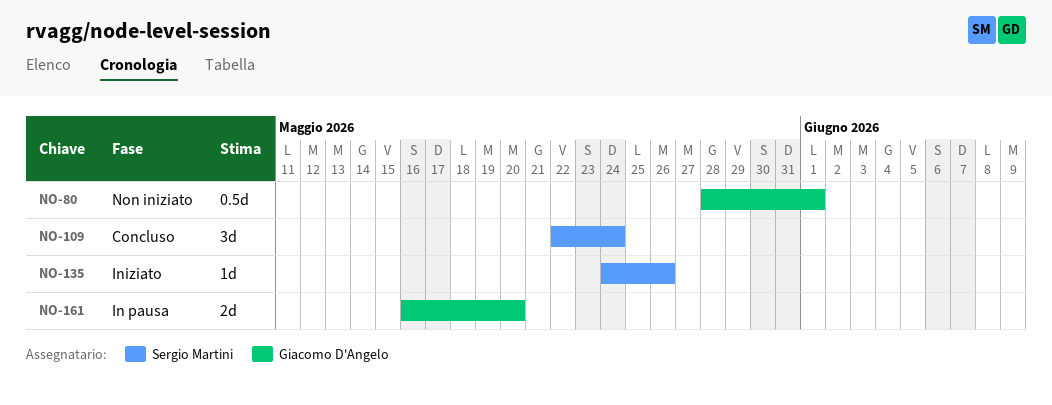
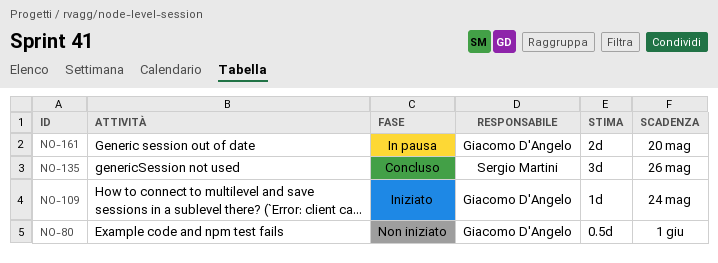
NO-109, status: Concluso -> Iniziato
NO-109, owner: Sergio Martini -> Giacomo D'Angelo
NO-109, estimate: 3d -> 1d
NO-135, status: Iniziato -> Concluso
NO-135, estimate: 1d -> 3d

